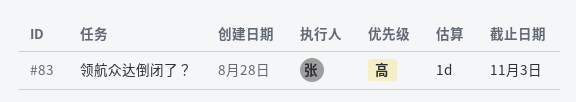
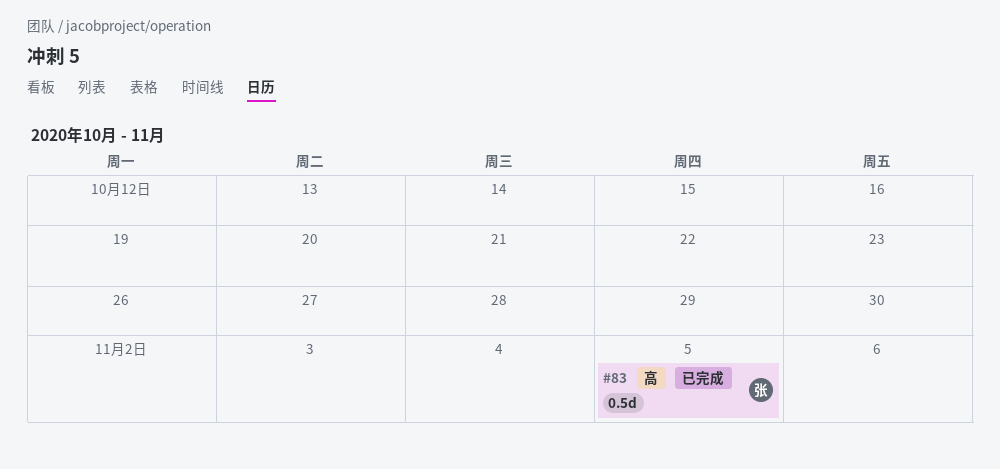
#83, estimate: 1d -> 0.5d
#83, due: Nov 3 -> Nov 5

